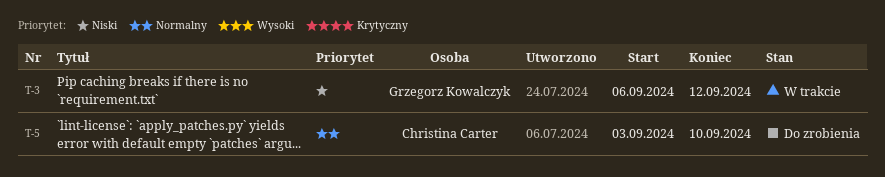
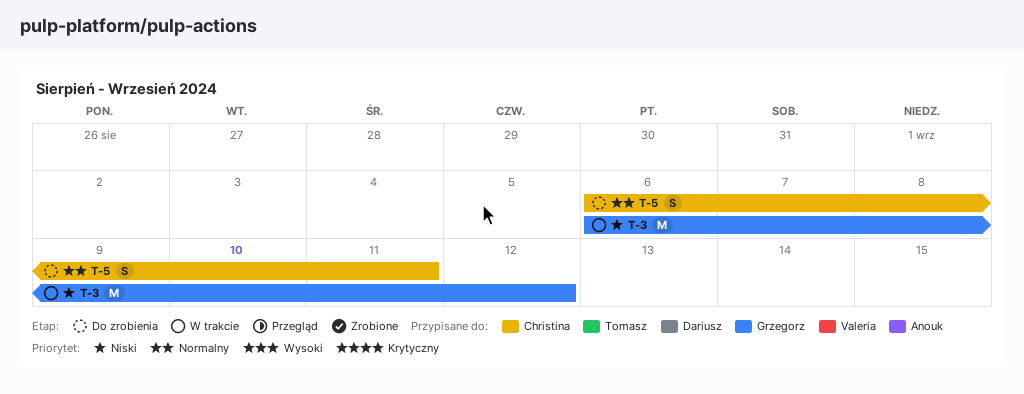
T-5, start: Sep 3 -> Sep 6
T-5, due: Sep 10 -> Sep 11

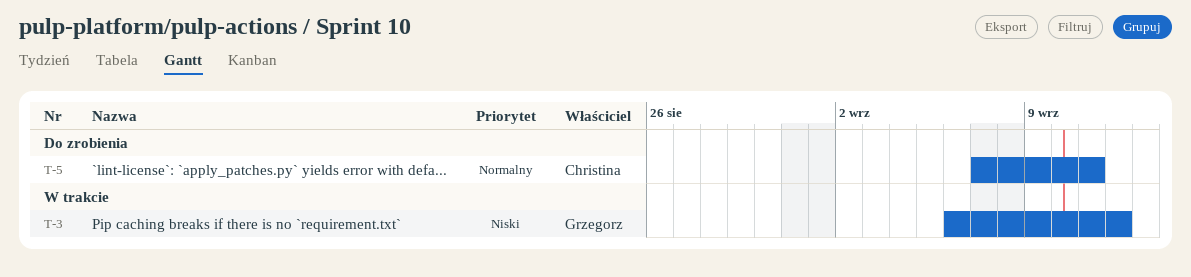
T-5, start: Sep 6 -> Sep 7

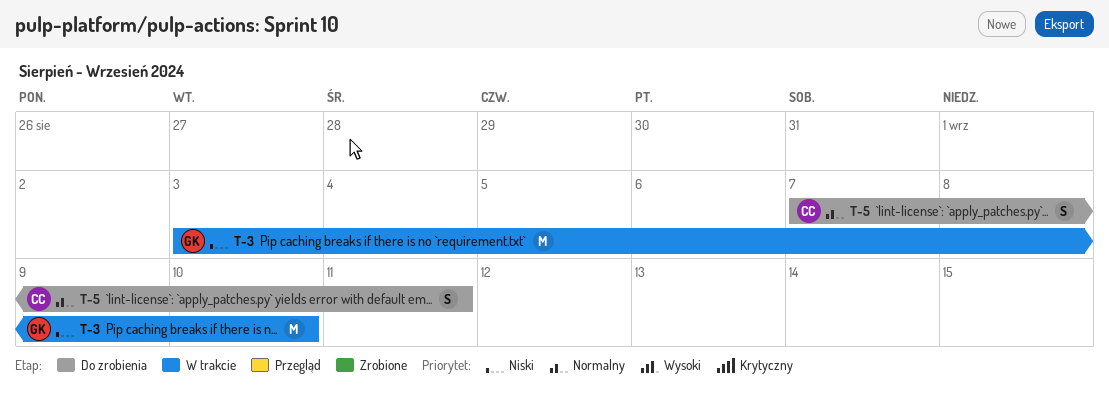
T-3, start: Sep 6 -> Sep 3
T-3, due: Sep 12 -> Sep 10

